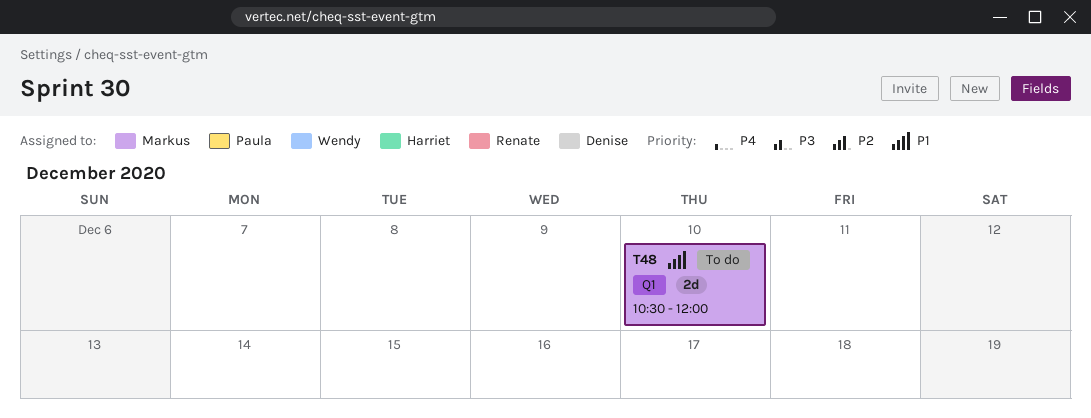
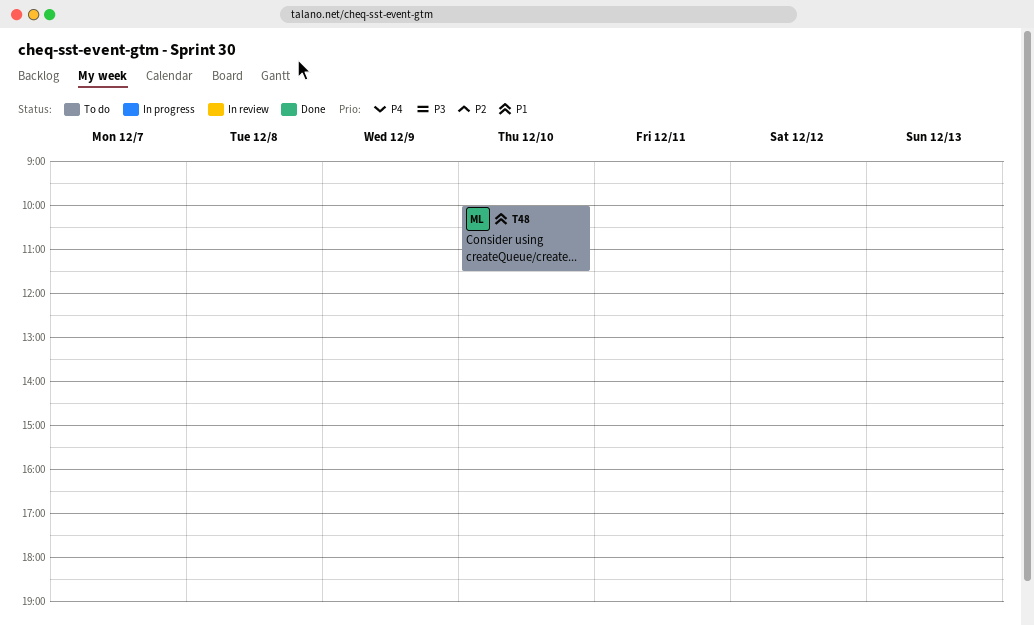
T48, begins: 10:30 -> 10:00
T48, ends: 12:00 -> 11:30

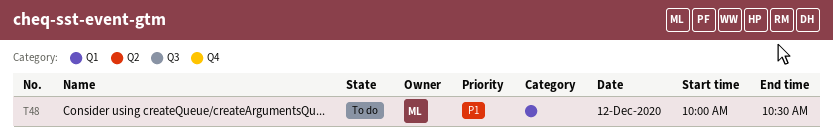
T48, day: Dec 10 -> Dec 12
T48, ends: 11:30 -> 10:30

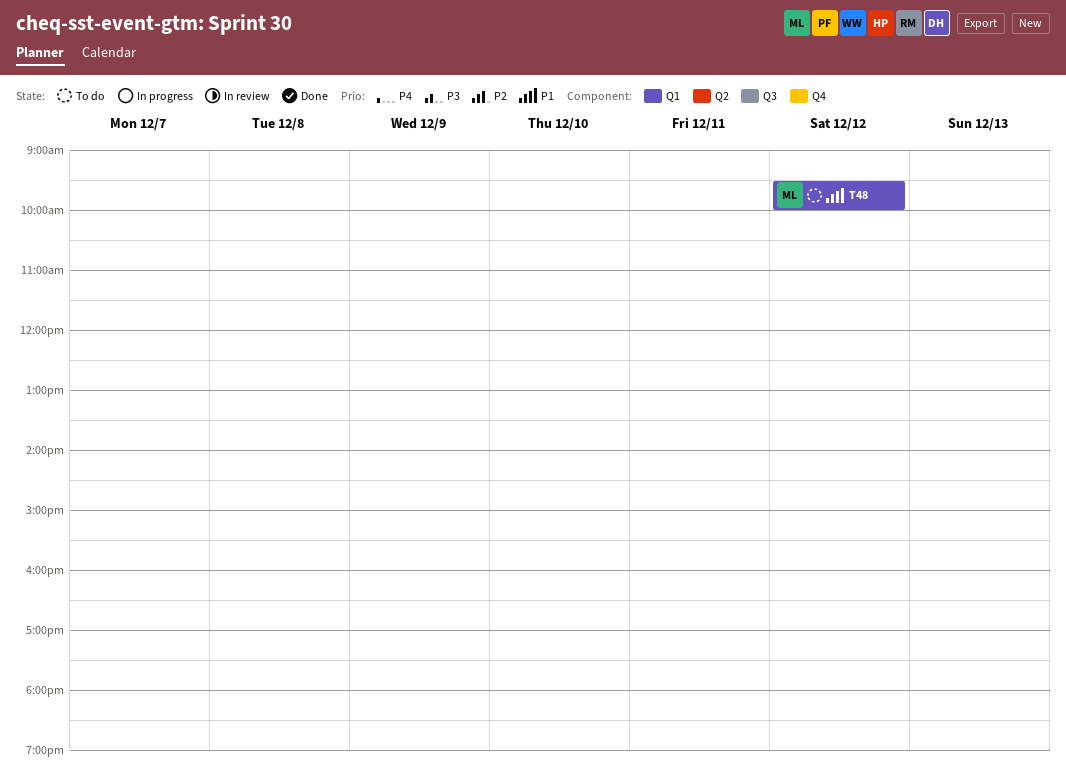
T48, begins: 10:00 -> 09:30
T48, ends: 10:30 -> 10:00

